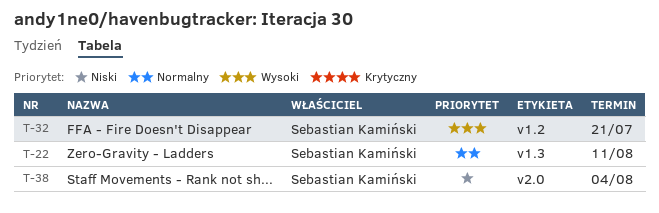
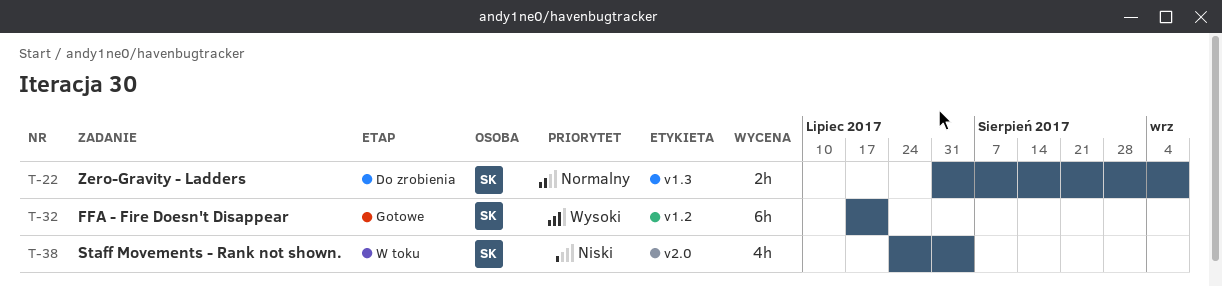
T-22, due: Aug 11 -> Sep 8

